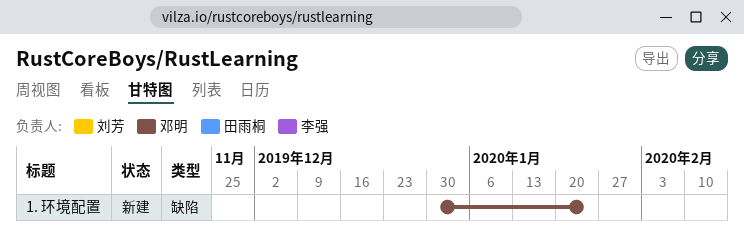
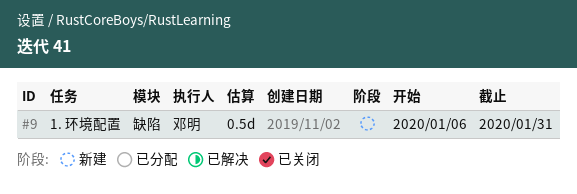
1. 环境配置, start: Dec 30 -> Jan 6
1. 环境配置, due: Jan 24 -> Jan 31

